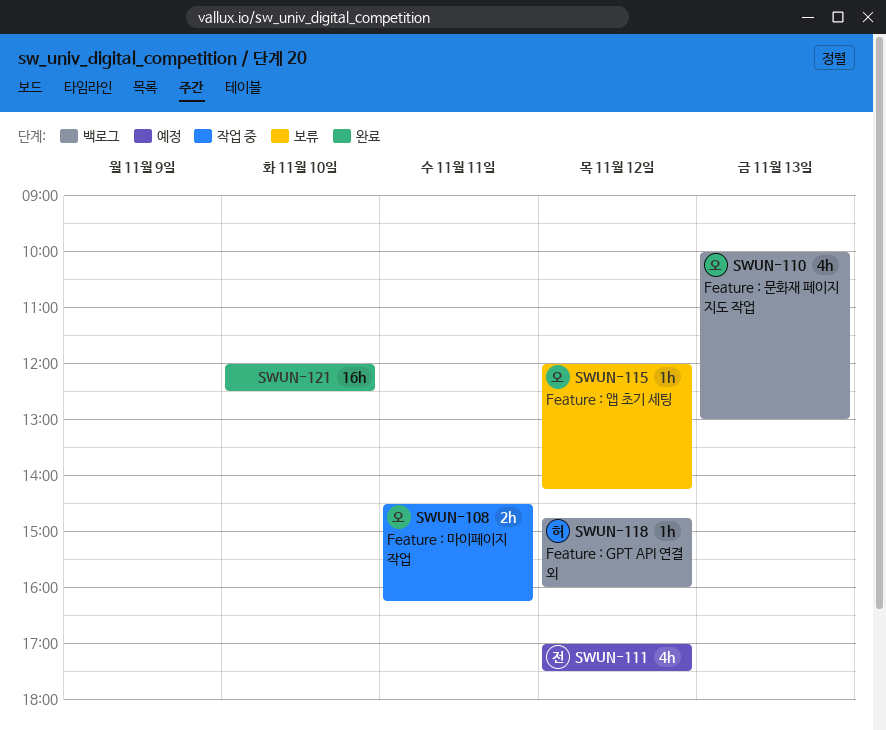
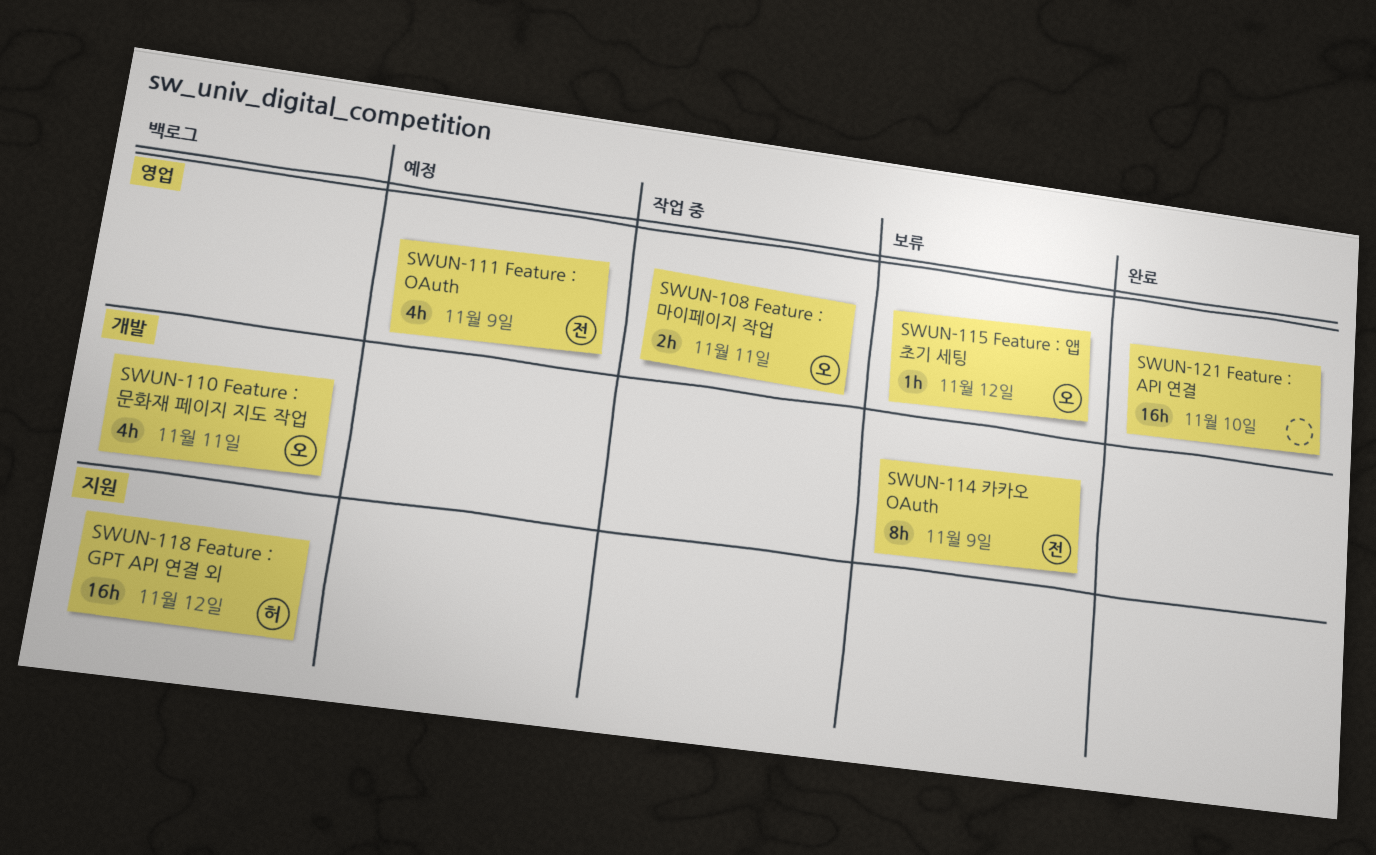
SWUN-110, day: Nov 13 -> Nov 11
SWUN-111, day: Nov 12 -> Nov 9
SWUN-114: none -> present
SWUN-118, estimate: 1h -> 16h

